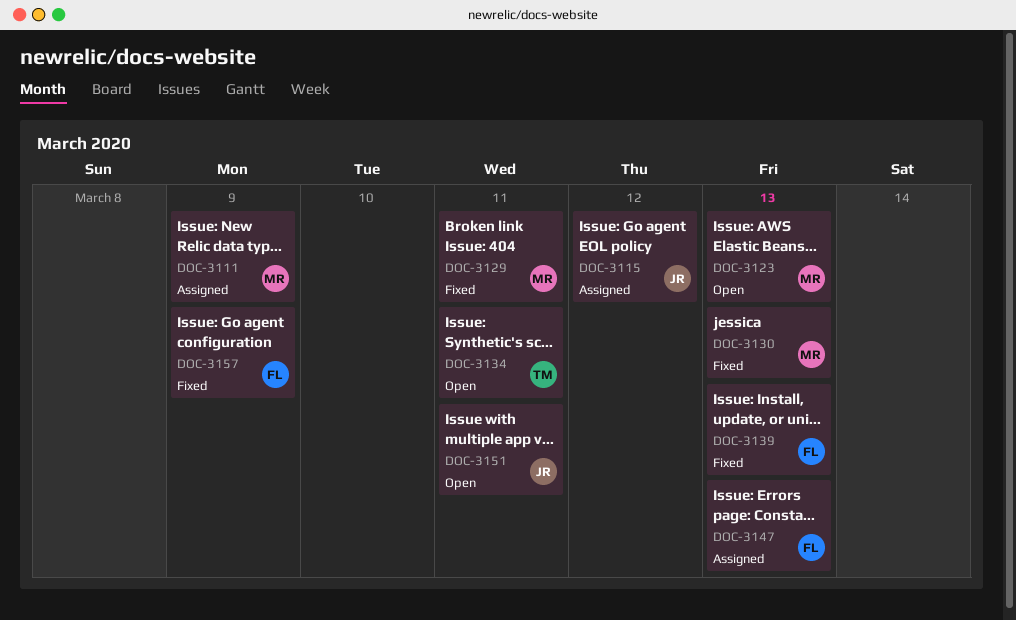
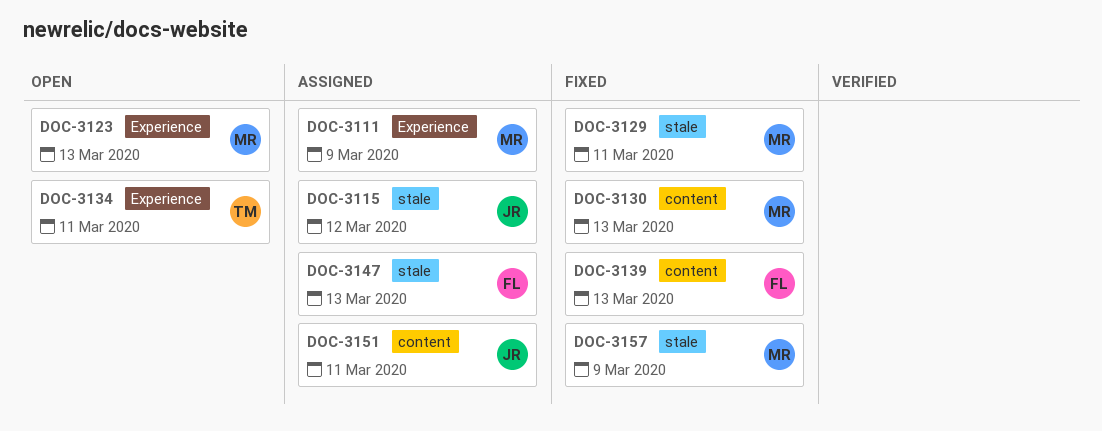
DOC-3151, status: Open -> Assigned
DOC-3157, owner: FL -> MR

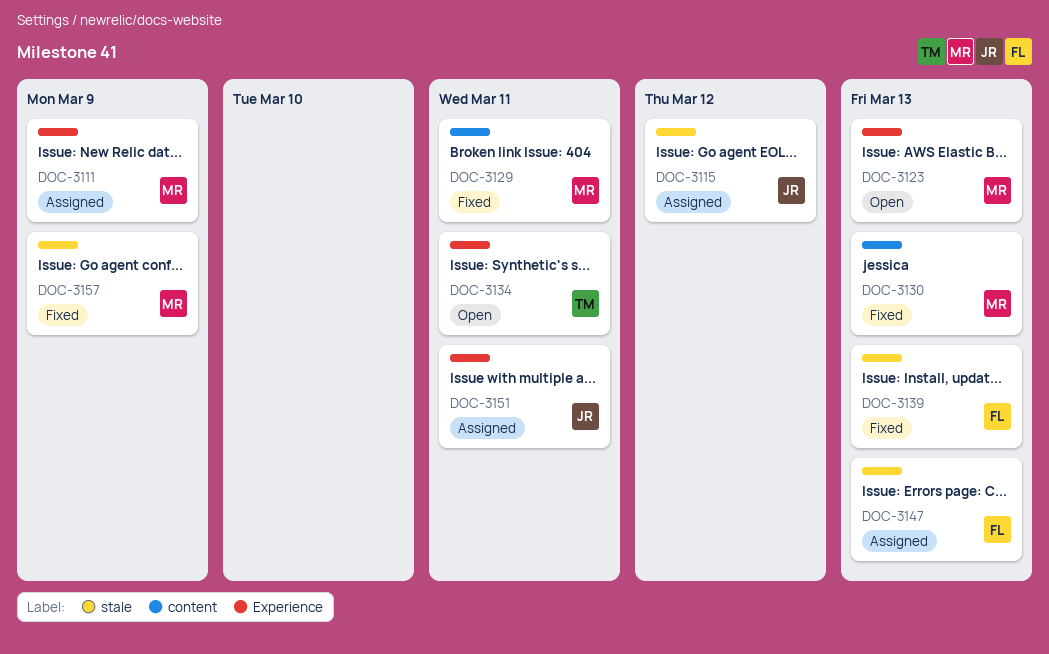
DOC-3129, label: stale -> content
DOC-3139, label: content -> stale
DOC-3151, label: content -> Experience

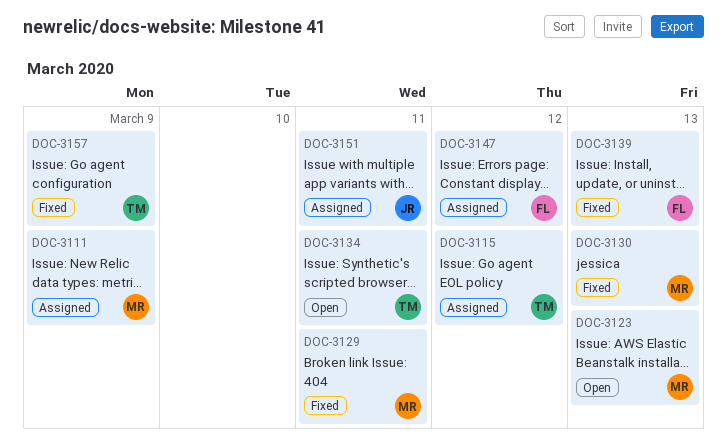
DOC-3115, owner: JR -> TM
DOC-3147, due: Mar 13 -> Mar 12
DOC-3157, owner: MR -> TM

